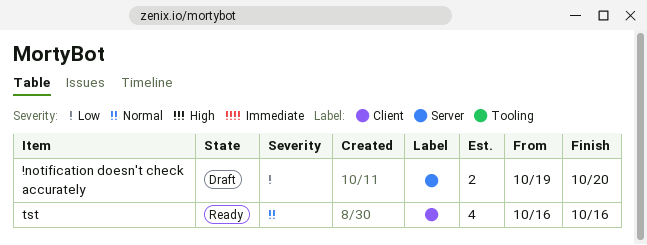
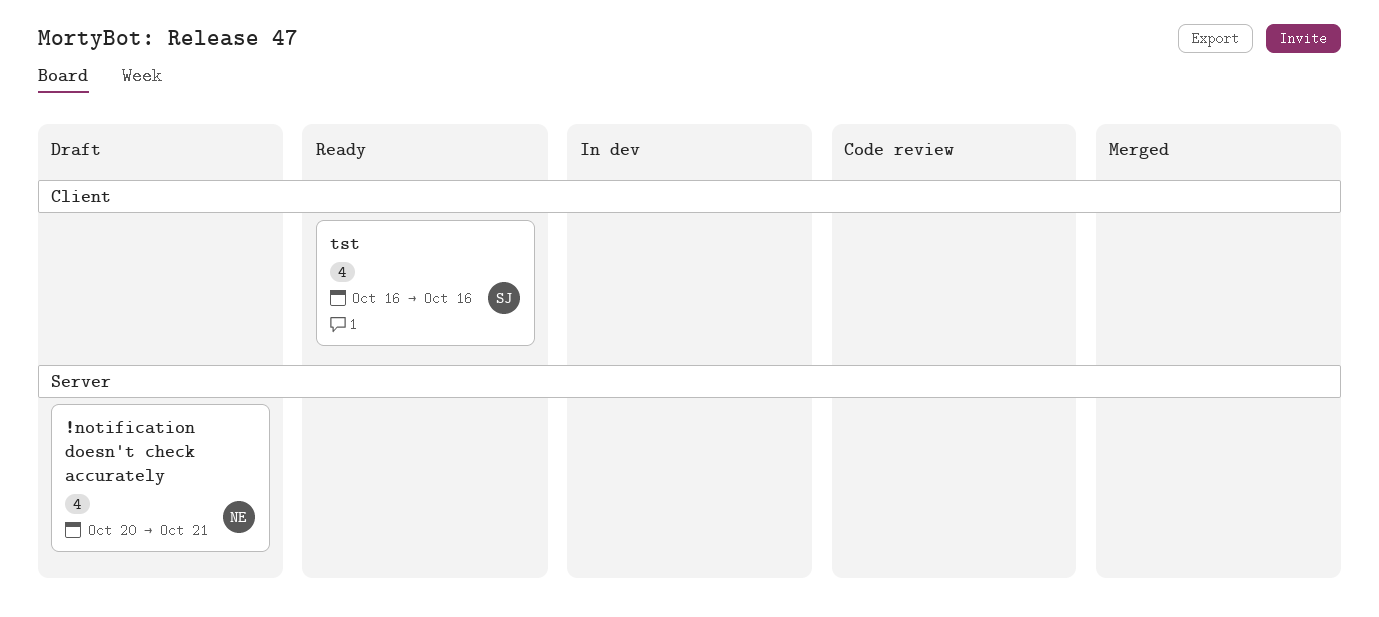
!notification doesn't check accurately, estimate: 2 -> 4
!notification doesn't check accurately, start: Oct 19 -> Oct 20
!notification doesn't check accurately, due: Oct 20 -> Oct 21

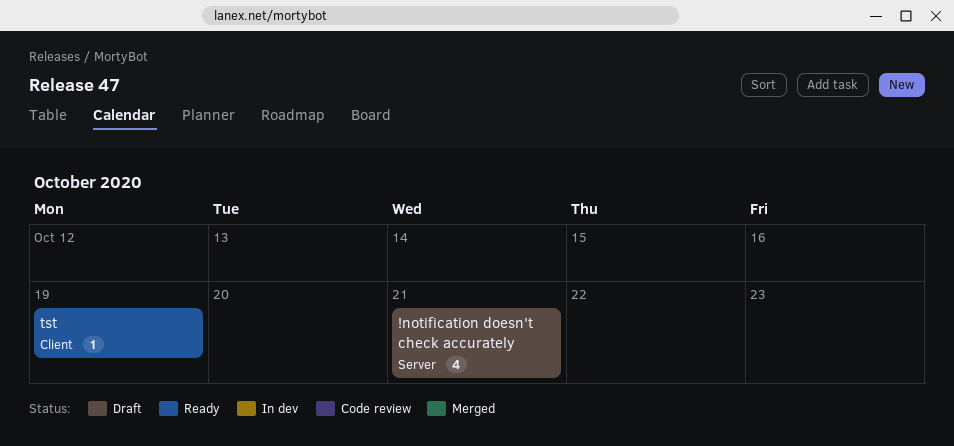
tst, estimate: 4 -> 1
tst, due: Oct 16 -> Oct 19

